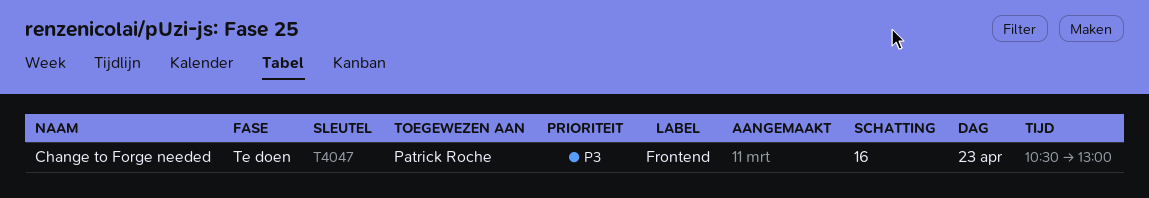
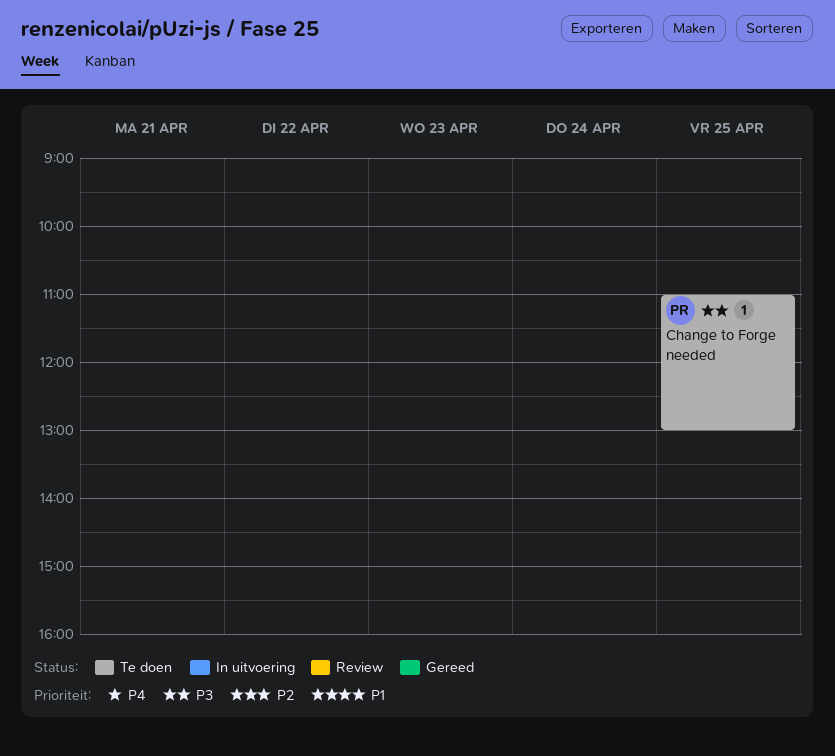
Change to Forge needed, estimate: 16 -> 1
Change to Forge needed, day: Apr 23 -> Apr 25
Change to Forge needed, begins: 10:30 -> 11:00

